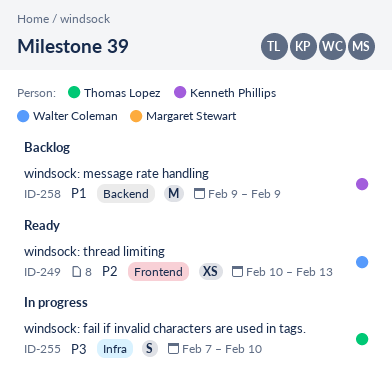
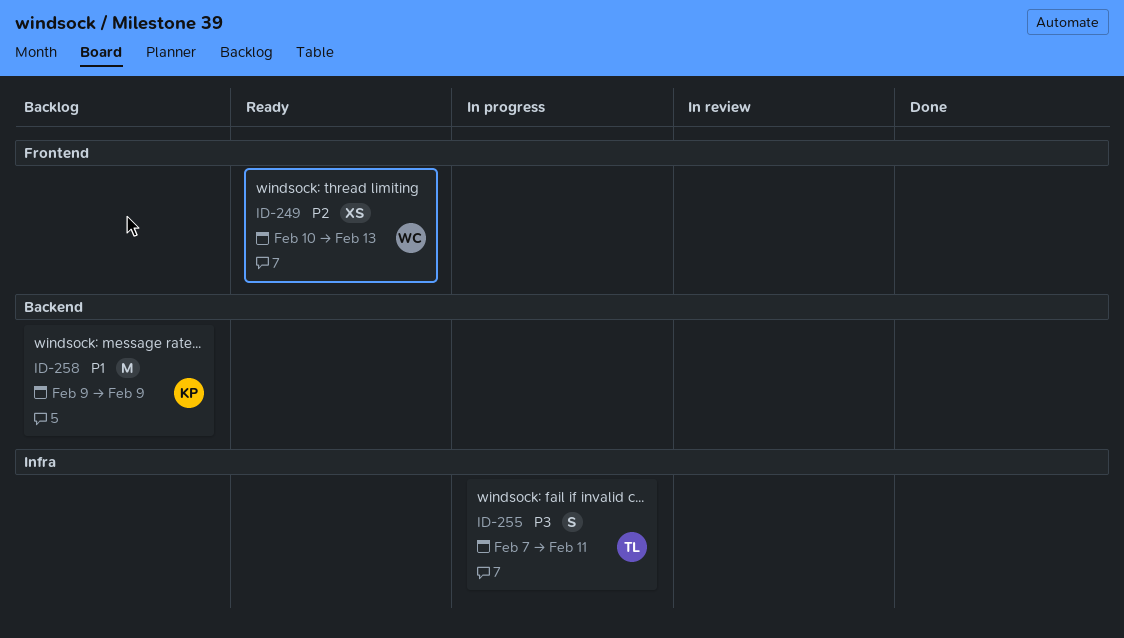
ID-255, due: Feb 10 -> Feb 11

